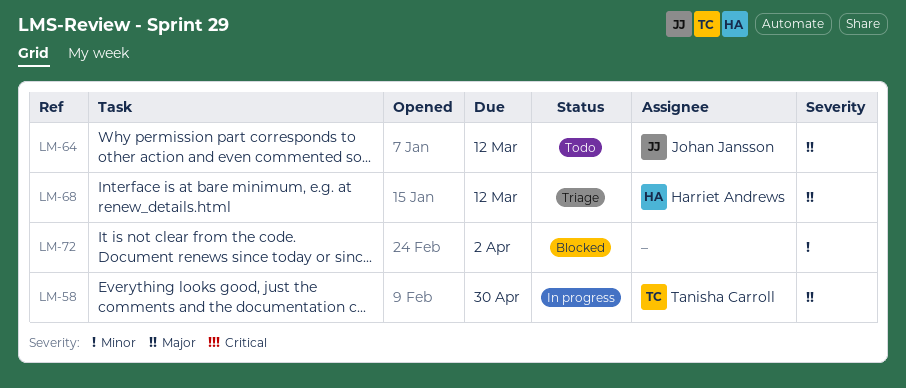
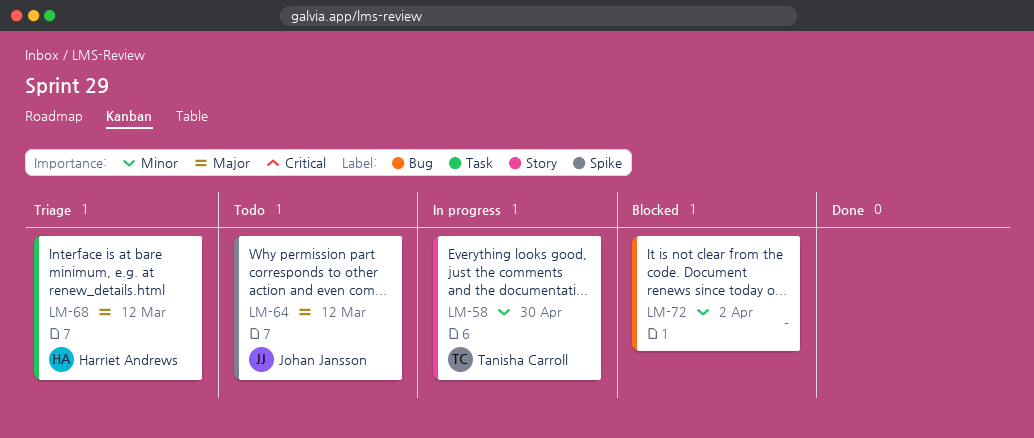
LM-58, priority: Major -> Minor

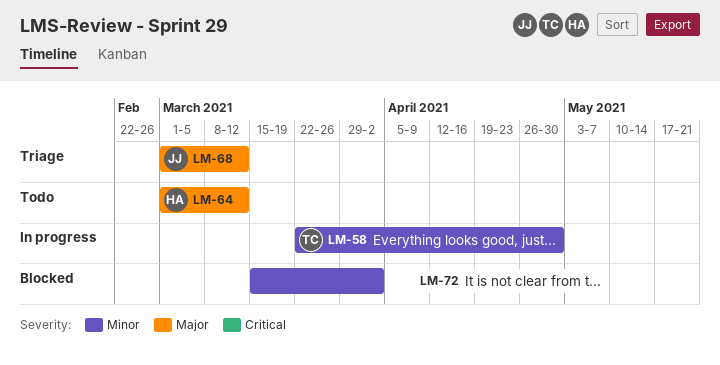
LM-64, owner: Johan Jansson -> Harriet Andrews
LM-68, owner: Harriet Andrews -> Johan Jansson

